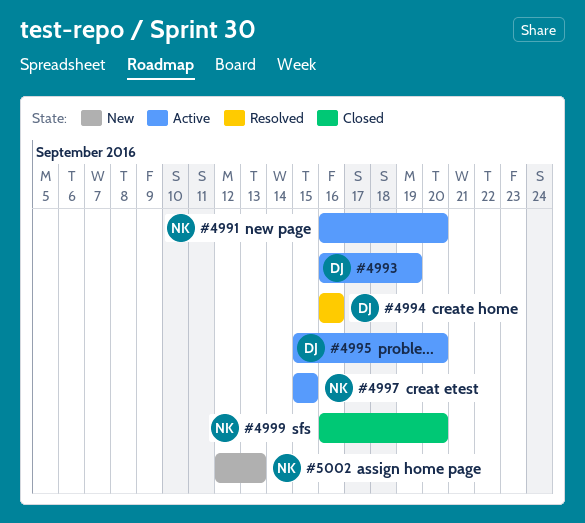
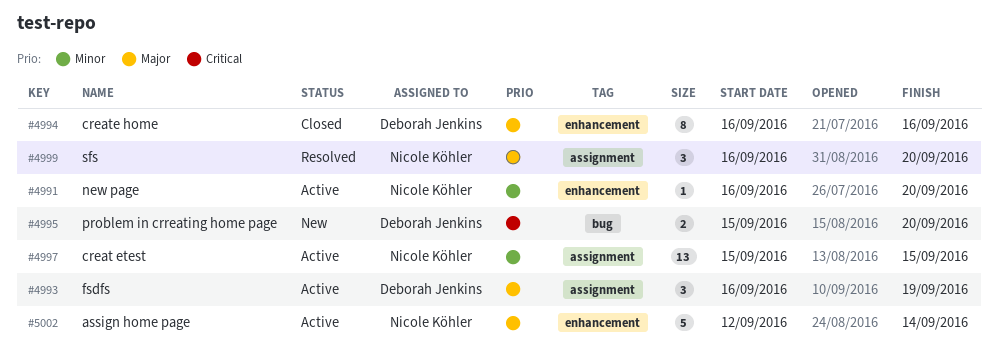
#4994, status: Resolved -> Closed
#4995, status: Active -> New
#4999, status: Closed -> Resolved
#5002, status: New -> Active
#5002, due: Sep 13 -> Sep 14

